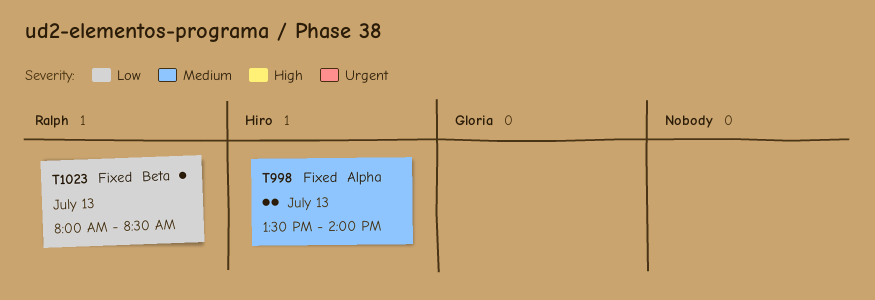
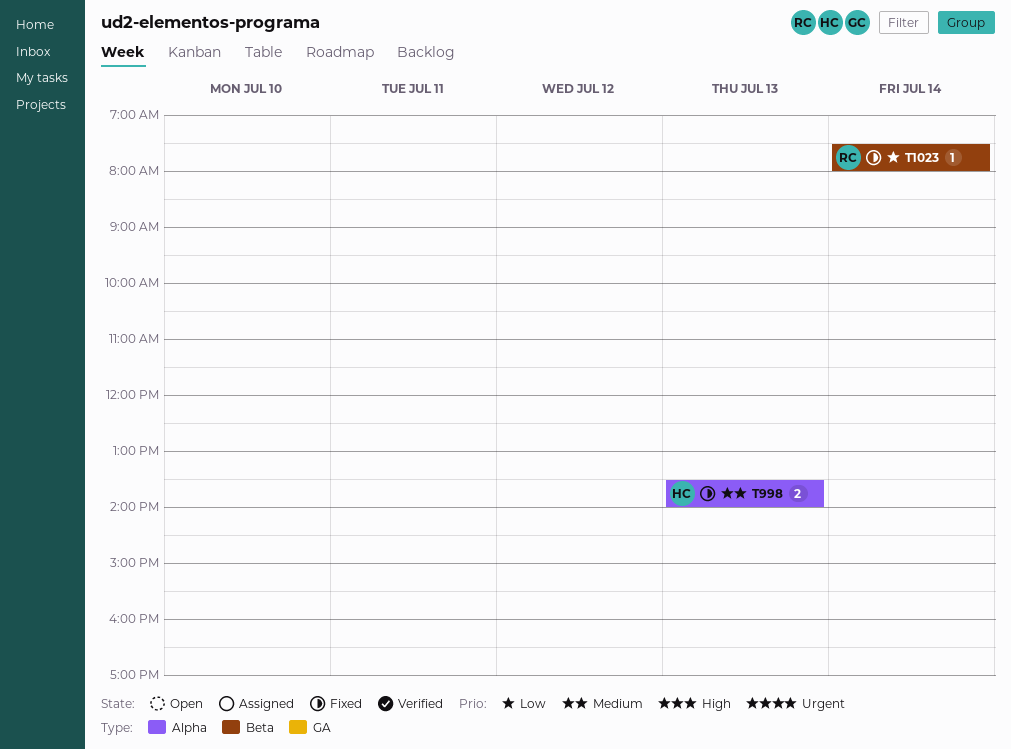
T1023, day: Jul 13 -> Jul 14
T1023, begins: 08:00 -> 07:30
T1023, ends: 08:30 -> 08:00

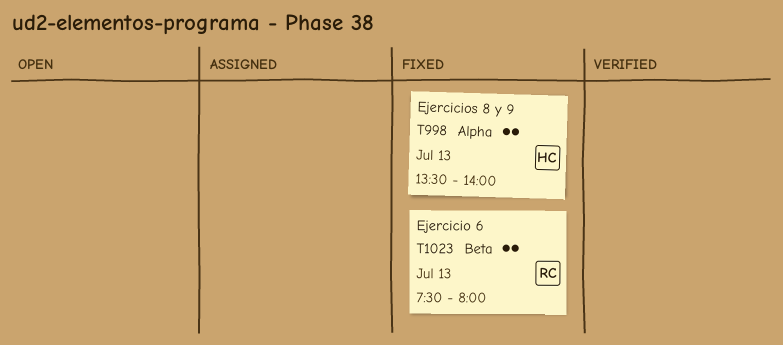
T1023, estimate: 1 -> 2
T1023, day: Jul 14 -> Jul 13

